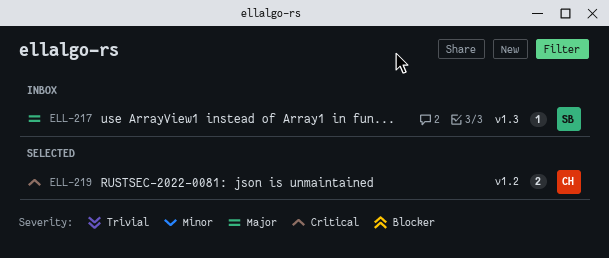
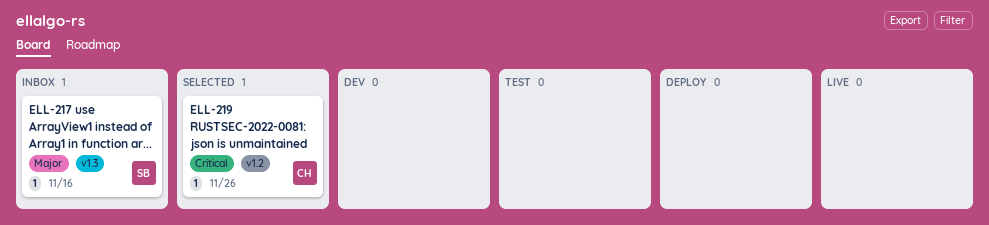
ELL-219, estimate: 2 -> 1

